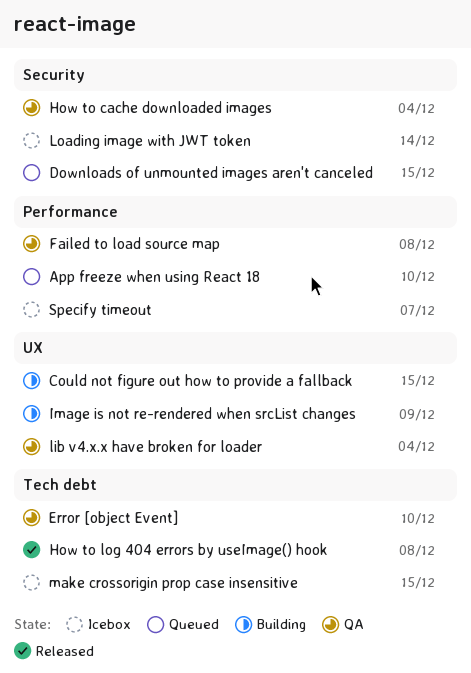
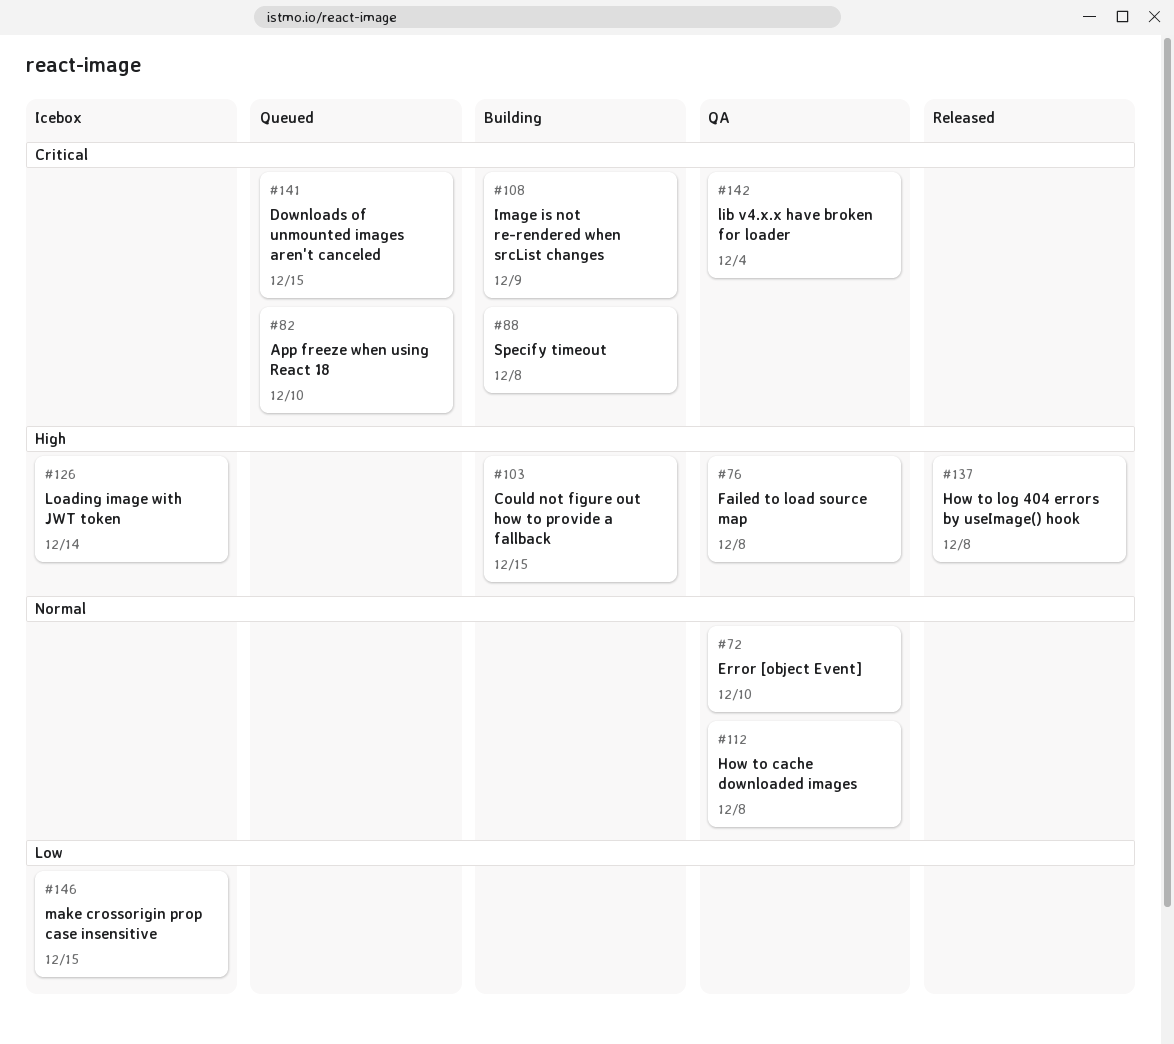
How to cache downloaded images, due: Dec 4 -> Dec 8
Specify timeout, status: Icebox -> Building
Specify timeout, due: Dec 7 -> Dec 8

